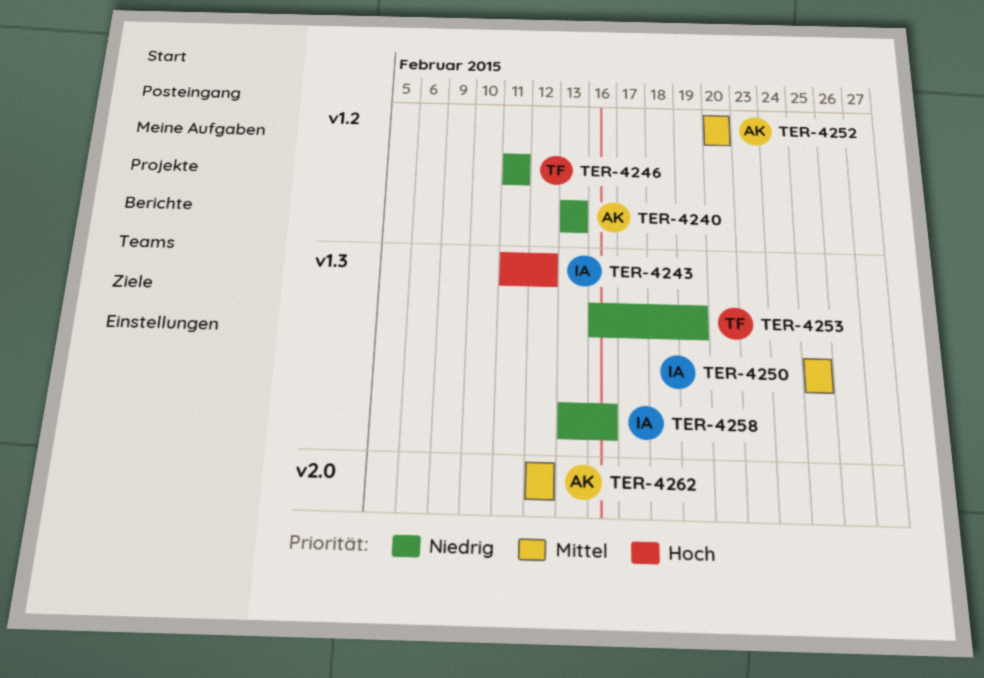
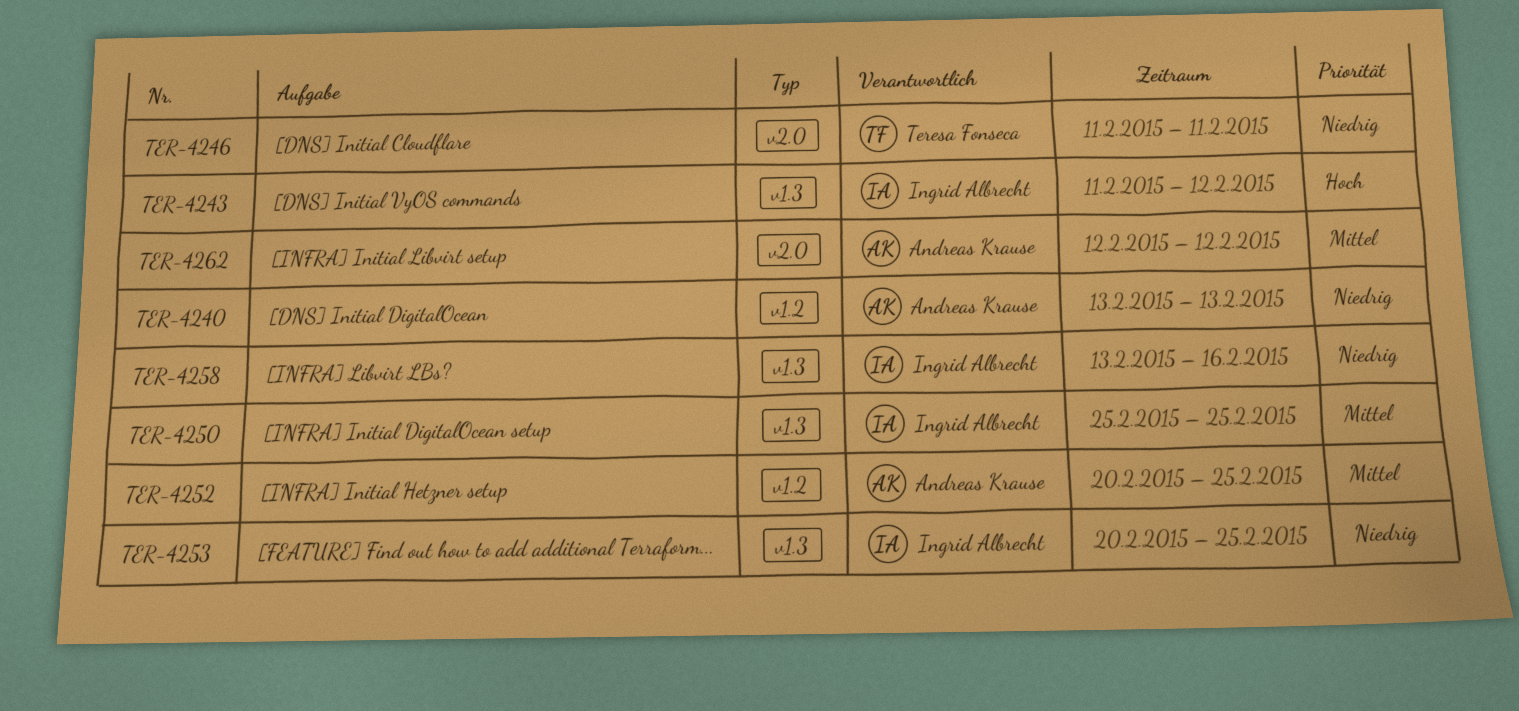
TER-4246, label: v1.2 -> v2.0
TER-4252, due: Feb 20 -> Feb 25
TER-4253, owner: Teresa Fonseca -> Ingrid Albrecht
TER-4253, start: Feb 16 -> Feb 20
TER-4253, due: Feb 19 -> Feb 25

